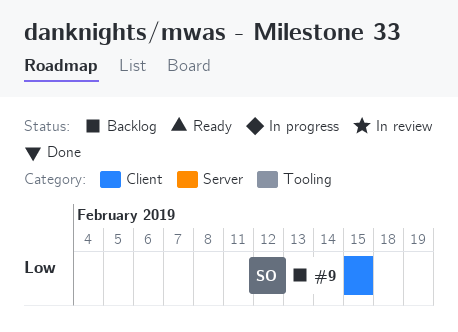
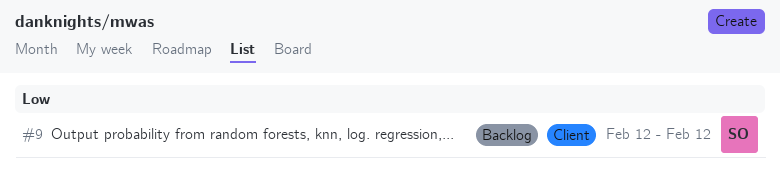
#9, start: Feb 15 -> Feb 12
#9, due: Feb 15 -> Feb 12

